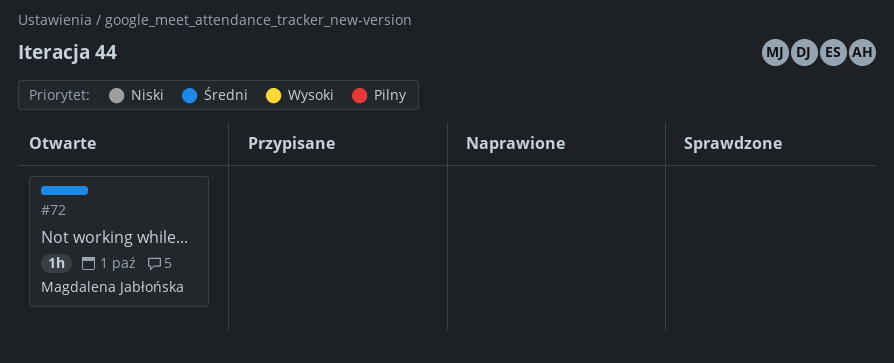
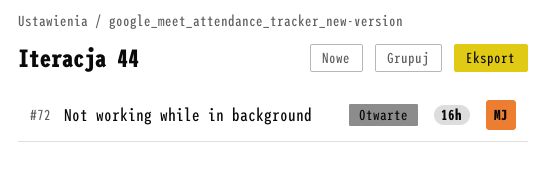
#72, estimate: 1h -> 16h

